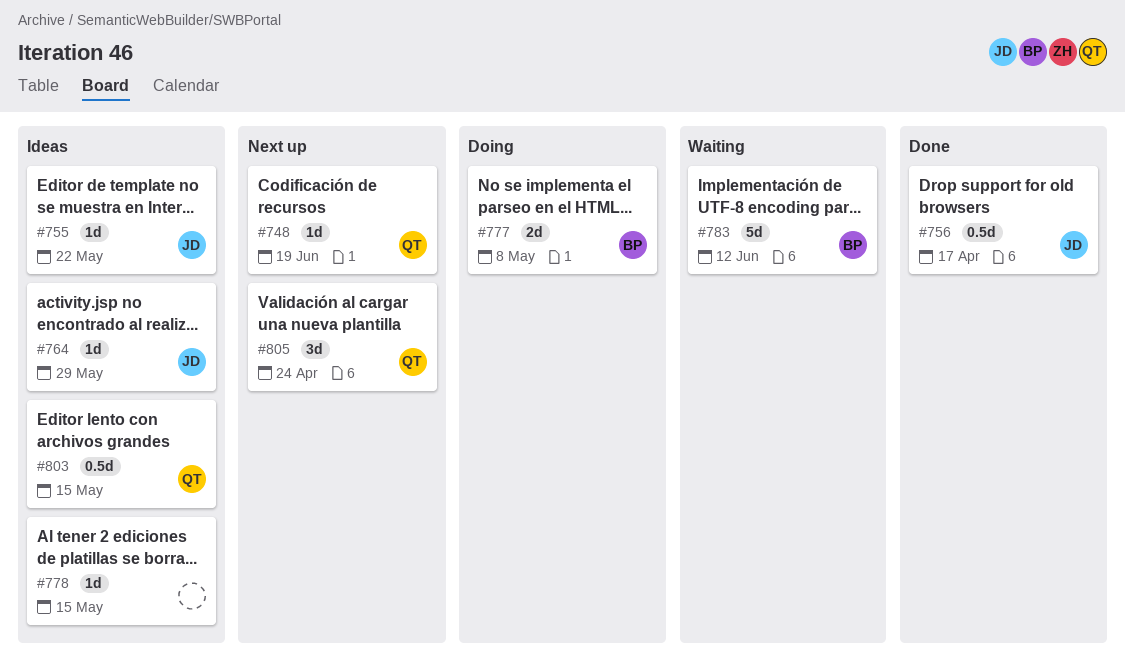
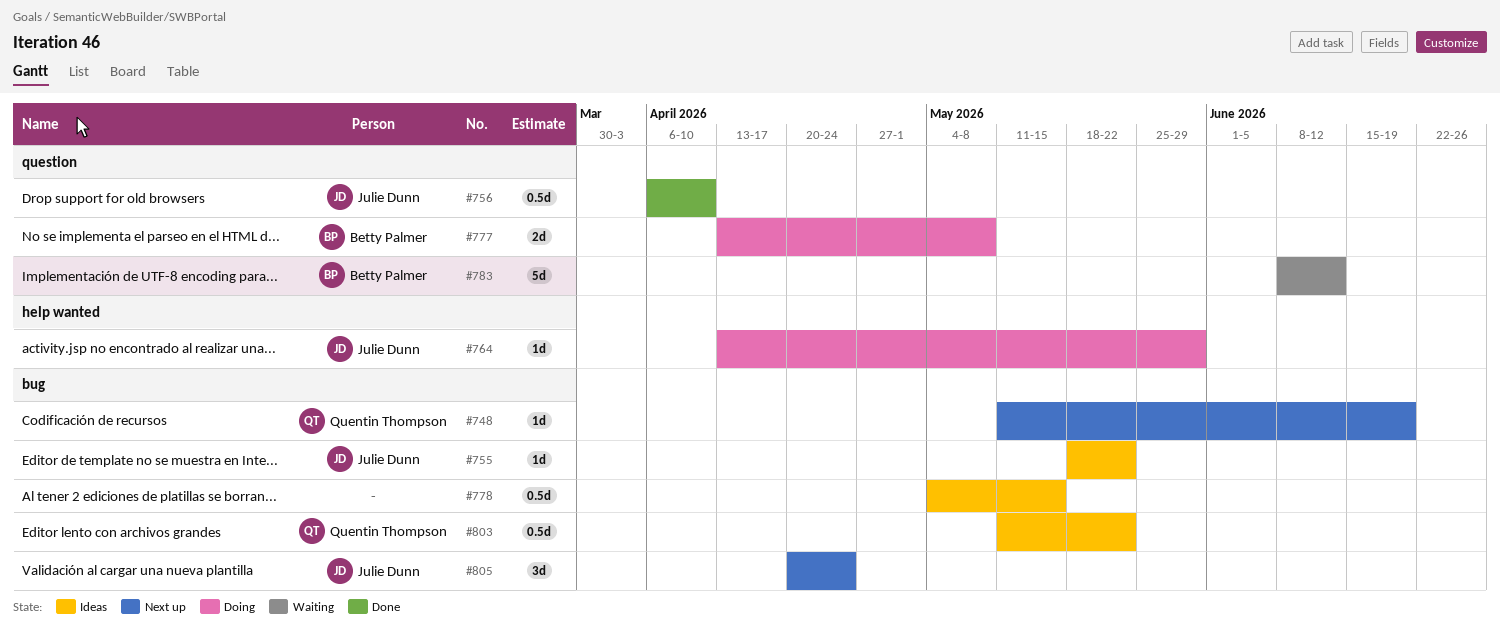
#756, due: Apr 17 -> Apr 10
#764, status: Ideas -> Doing
#778, estimate: 1d -> 0.5d
#803, due: May 15 -> May 22
#805, owner: Quentin Thompson -> Julie Dunn

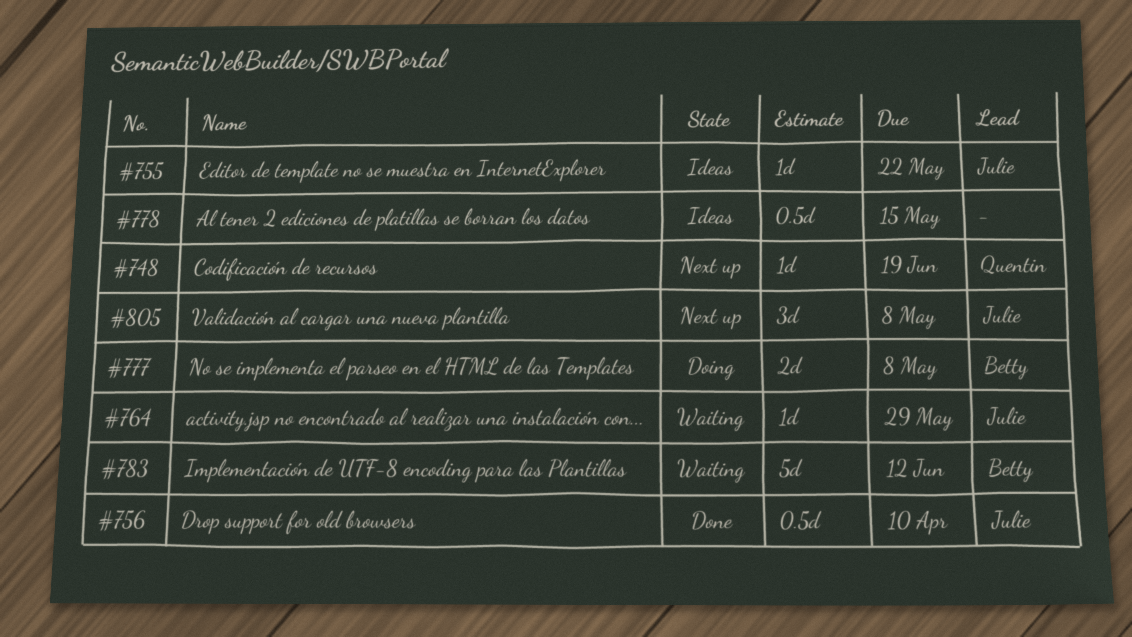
#764, status: Doing -> Waiting
#803: present -> none
#805, due: Apr 24 -> May 8

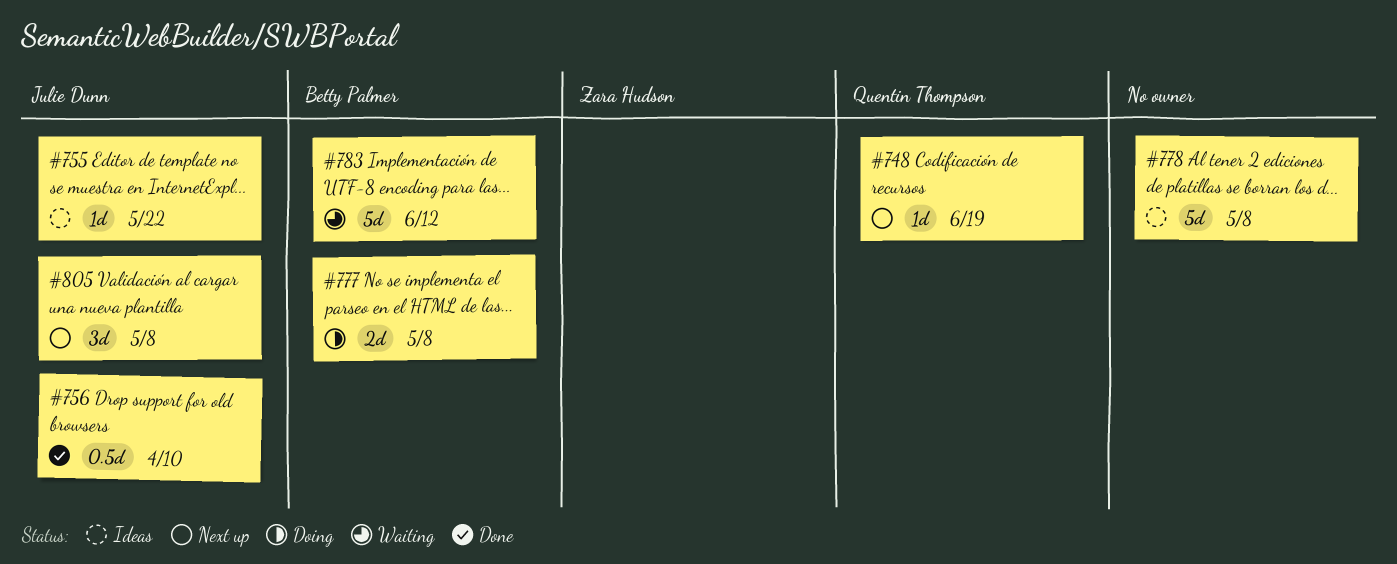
#764: present -> none
#778, estimate: 0.5d -> 5d
#778, due: May 15 -> May 8

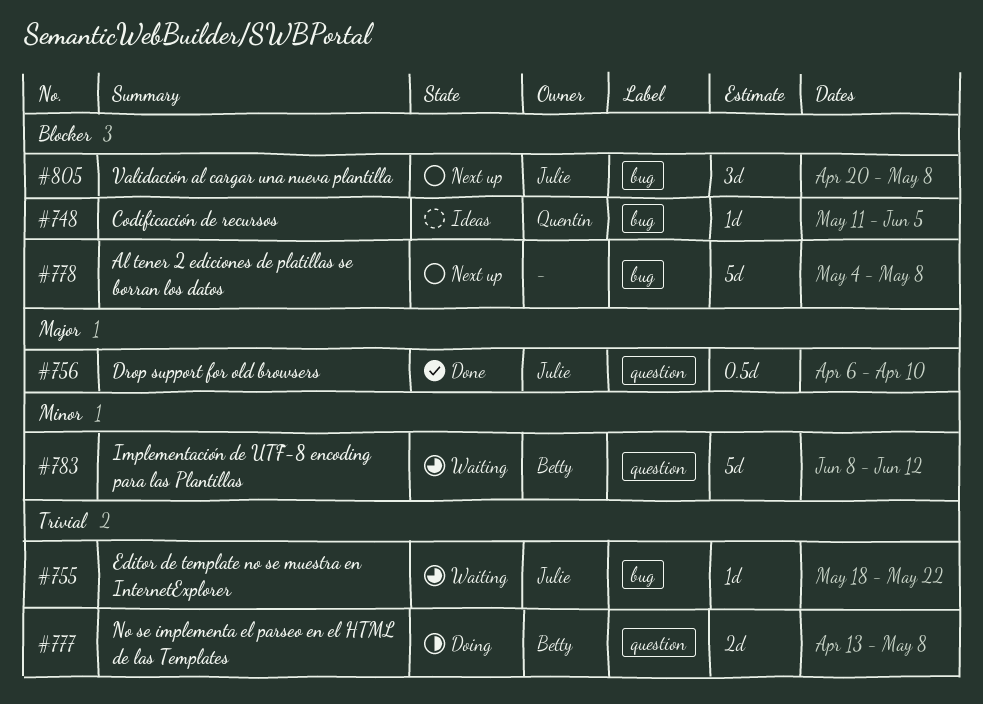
#748, status: Next up -> Ideas
#748, due: Jun 19 -> Jun 5
#755, status: Ideas -> Waiting
#778, status: Ideas -> Next up

